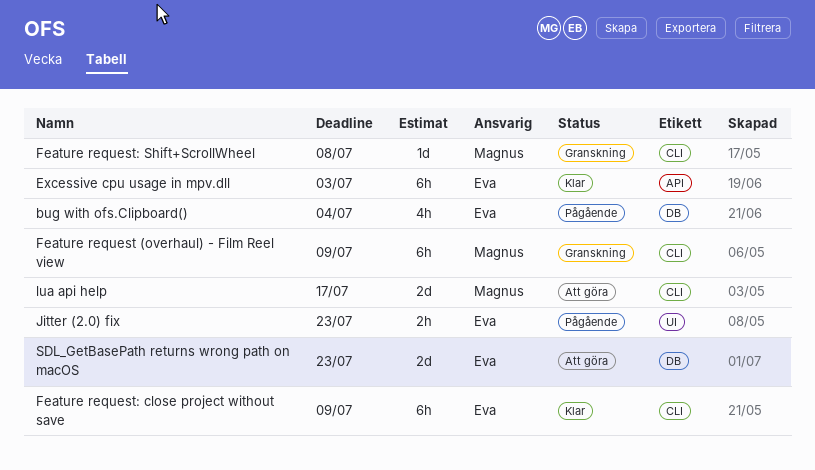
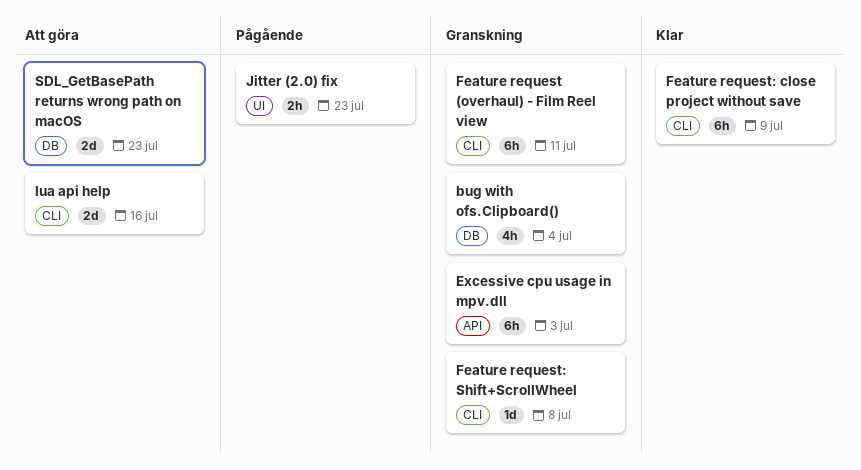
bug with ofs.Clipboard(), status: Pågående -> Granskning
Excessive cpu usage in mpv.dll, status: Klar -> Granskning
Feature request (overhaul) - Film Reel view, due: Jul 9 -> Jul 11
lua api help, due: Jul 17 -> Jul 16

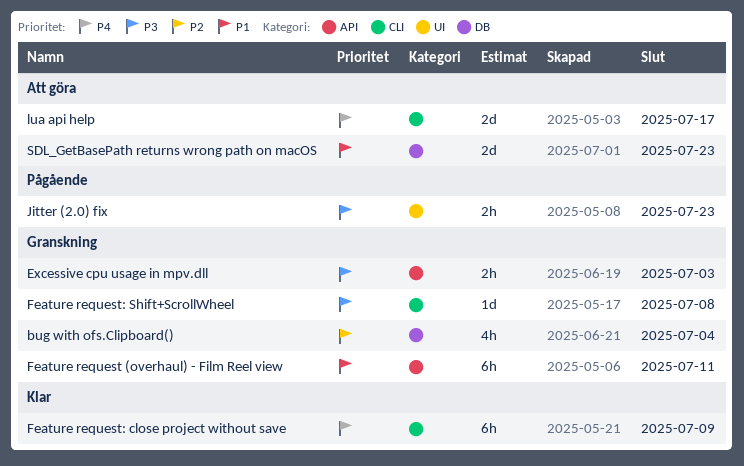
Excessive cpu usage in mpv.dll, estimate: 6h -> 2h
Feature request (overhaul) - Film Reel view, label: CLI -> API
lua api help, due: Jul 16 -> Jul 17

